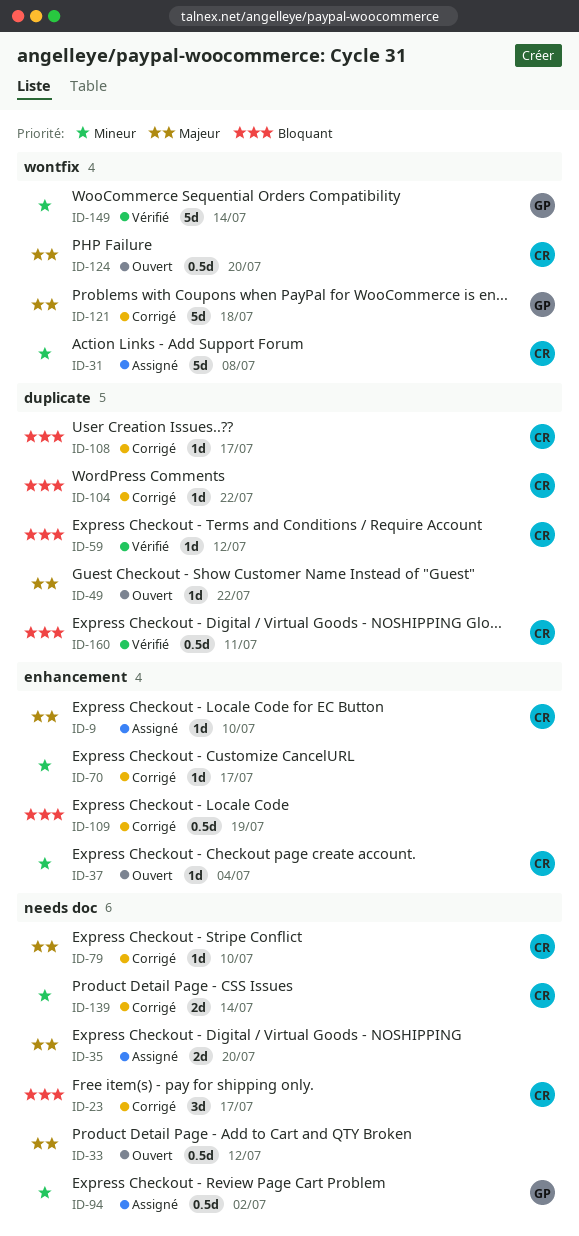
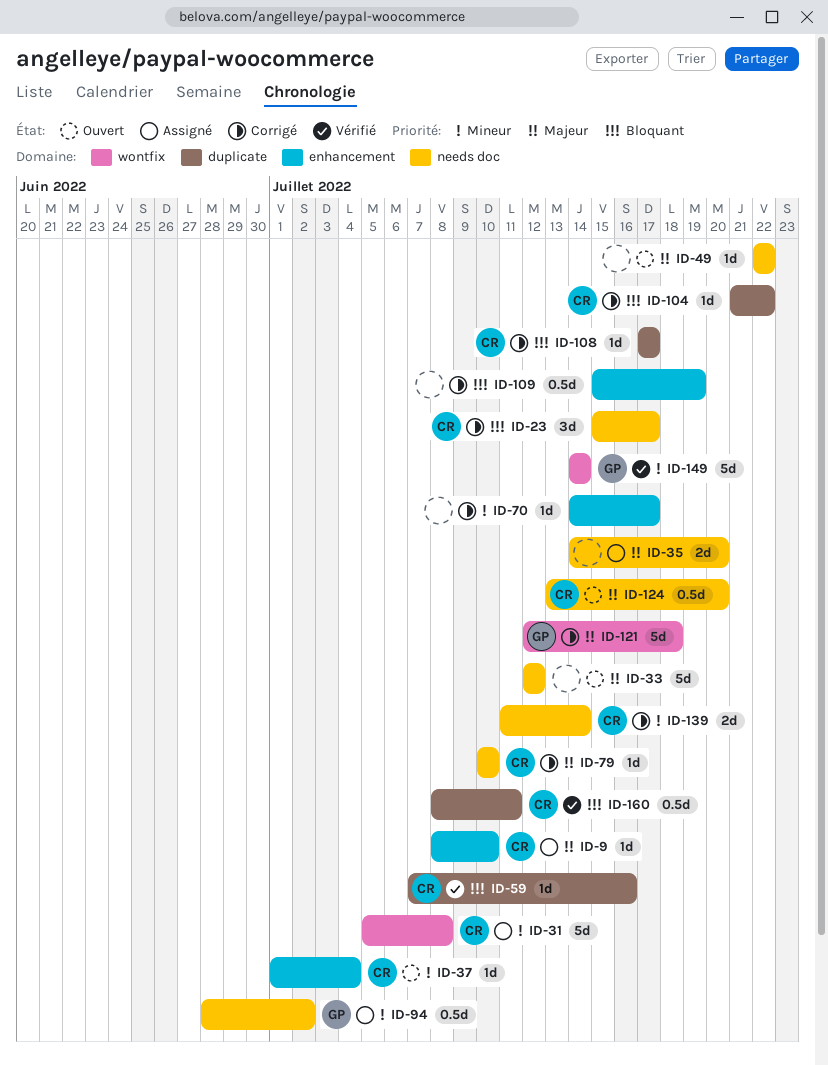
ID-33, estimate: 0.5d -> 5d
ID-49, label: duplicate -> needs doc
ID-59, due: Jul 12 -> Jul 16
ID-124, label: wontfix -> needs doc

